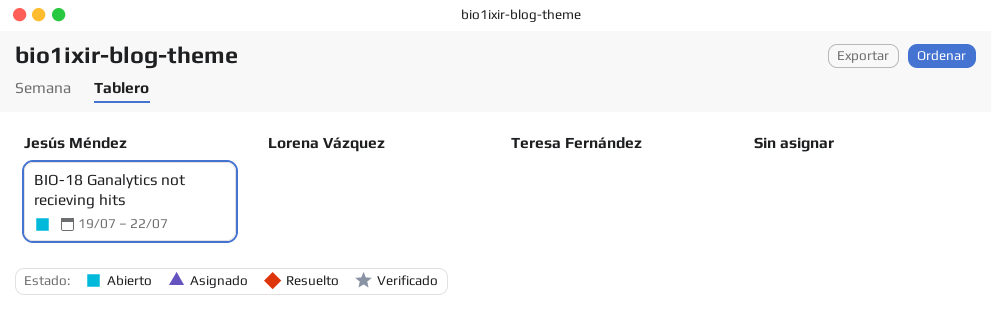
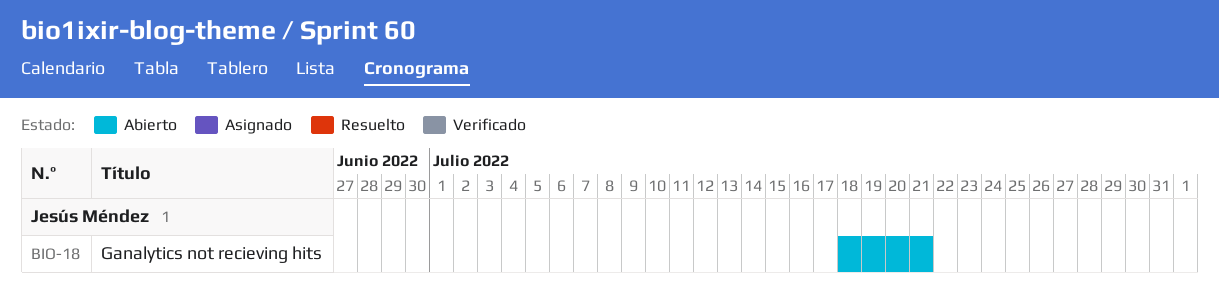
BIO-18, start: Jul 19 -> Jul 18
BIO-18, due: Jul 22 -> Jul 21

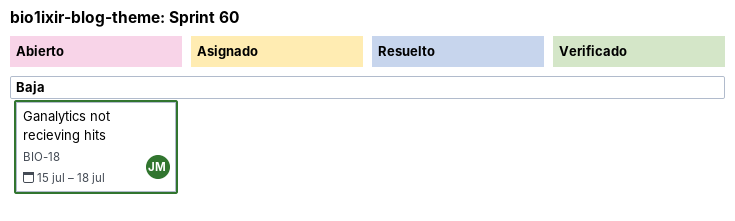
BIO-18, start: Jul 18 -> Jul 15
BIO-18, due: Jul 21 -> Jul 18

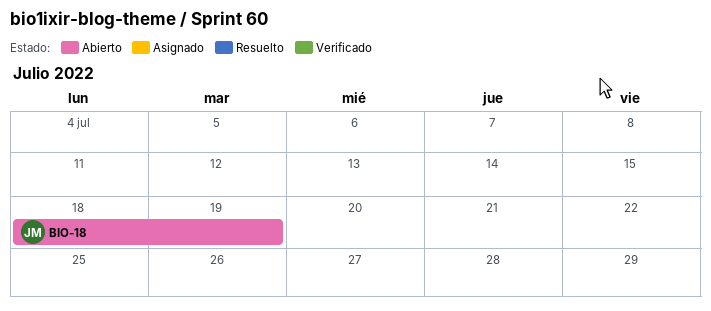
BIO-18, start: Jul 15 -> Jul 18
BIO-18, due: Jul 18 -> Jul 19

